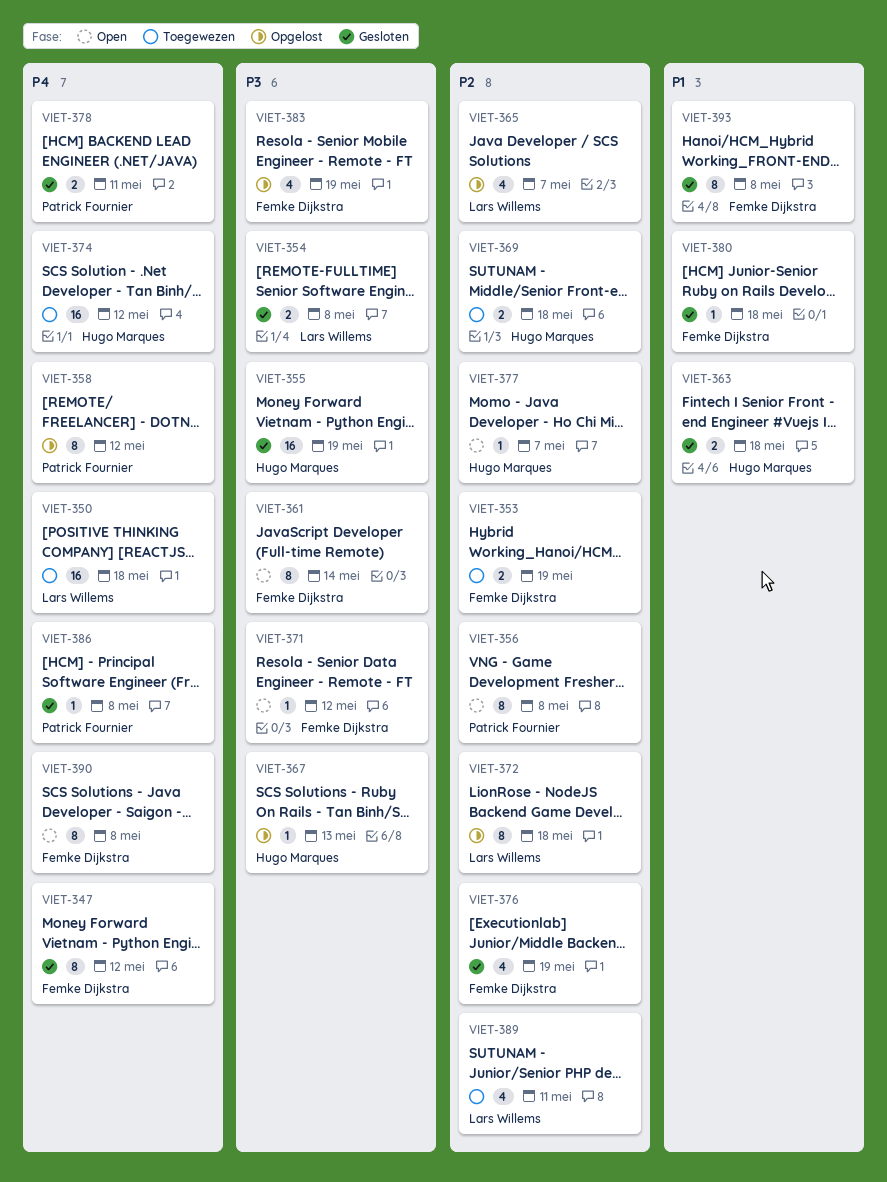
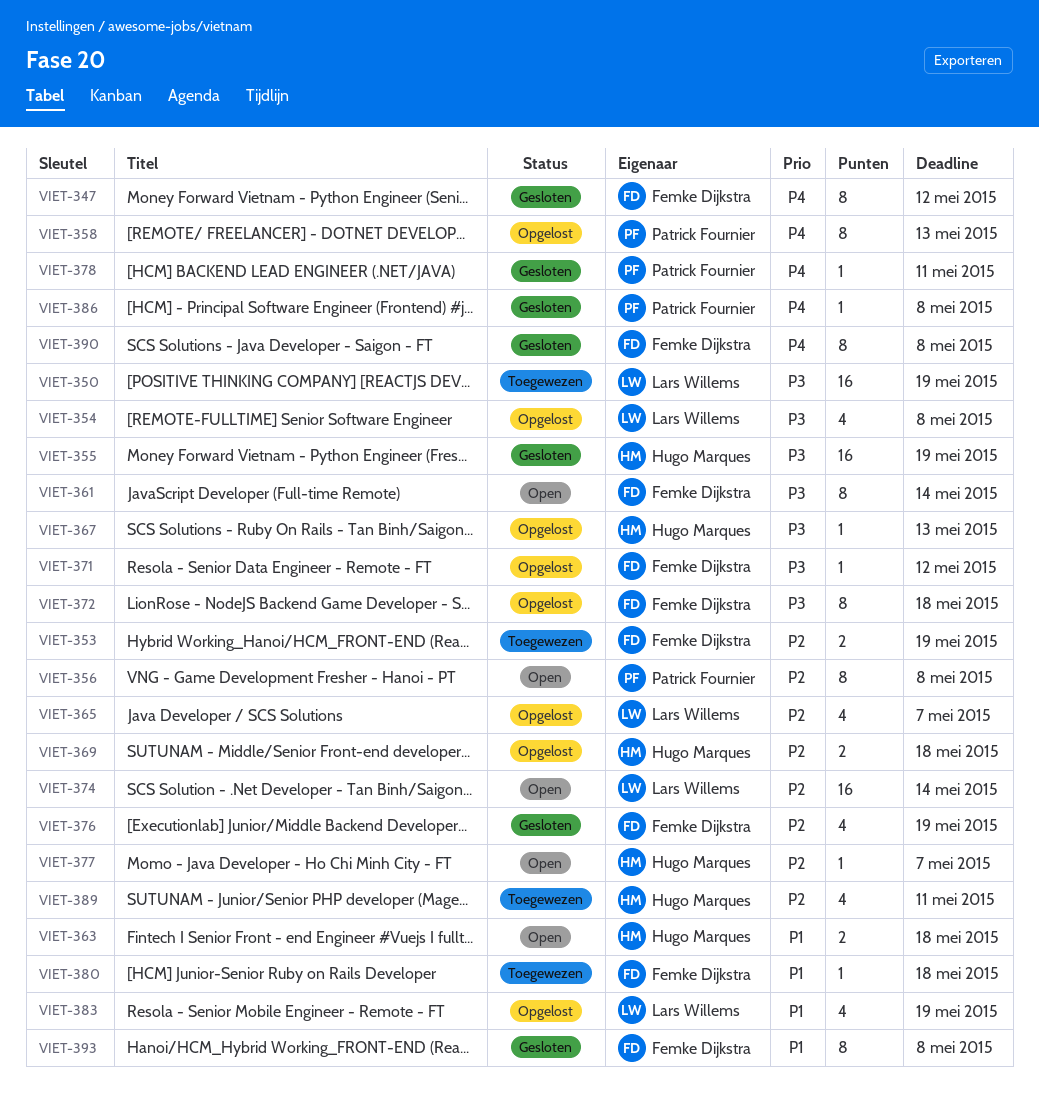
VIET-350, priority: P4 -> P3
VIET-350, due: May 18 -> May 19
VIET-354, status: Gesloten -> Opgelost
VIET-354, estimate: 2 -> 4
VIET-358, due: May 12 -> May 13
VIET-363, status: Gesloten -> Open
VIET-369, status: Toegewezen -> Opgelost
VIET-371, status: Open -> Opgelost
VIET-372, owner: Lars Willems -> Femke Dijkstra
VIET-372, priority: P2 -> P3
VIET-374, status: Toegewezen -> Open
VIET-374, owner: Hugo Marques -> Lars Willems
VIET-374, priority: P4 -> P2
VIET-374, due: May 12 -> May 14
VIET-378, estimate: 2 -> 1
VIET-380, status: Gesloten -> Toegewezen
VIET-383, owner: Femke Dijkstra -> Lars Willems
VIET-383, priority: P3 -> P1
VIET-389, owner: Lars Willems -> Hugo Marques
VIET-390, status: Open -> Gesloten

